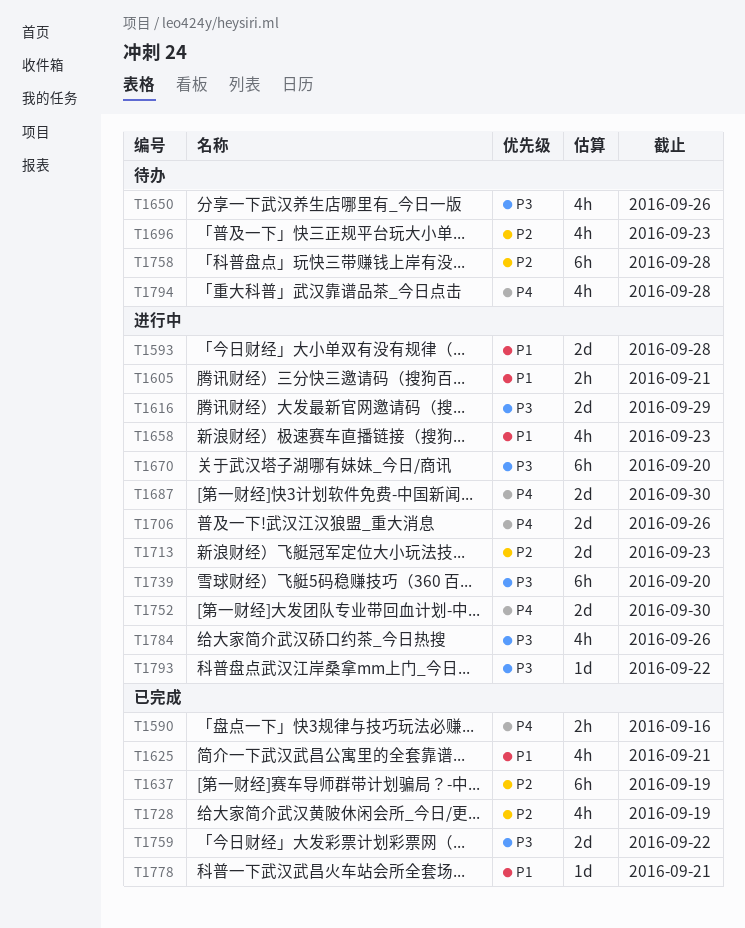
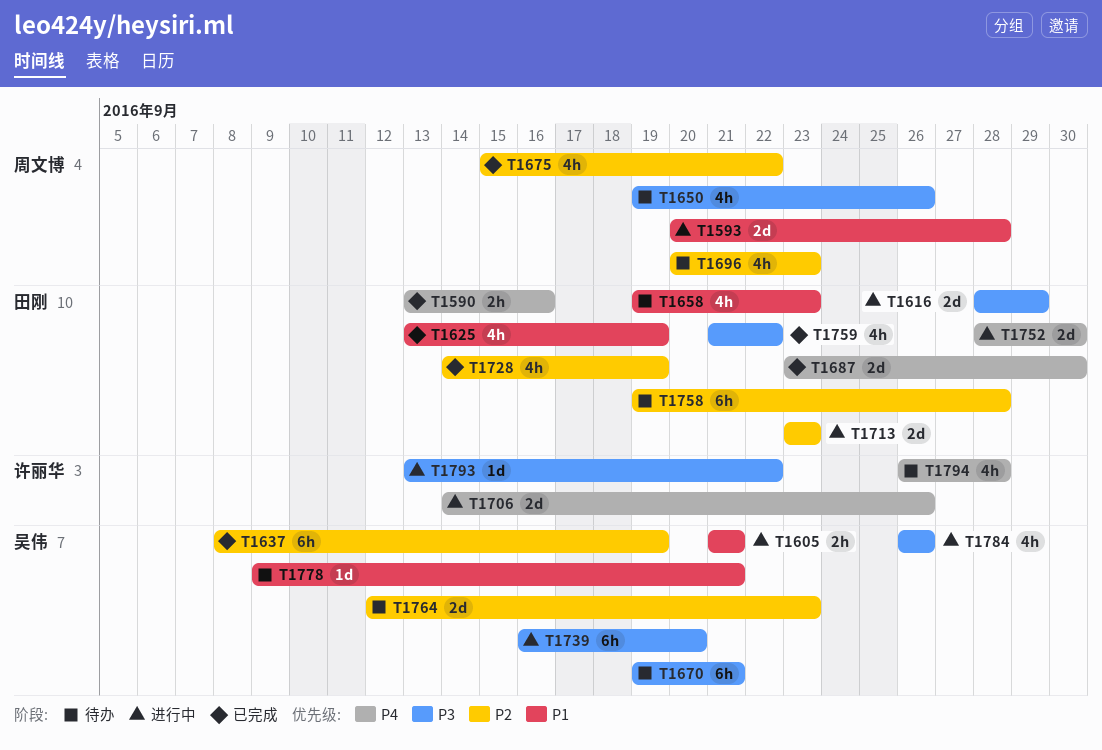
T1625, due: Sep 21 -> Sep 19
T1658, status: 进行中 -> 待办
T1670, status: 进行中 -> 待办
T1670, due: Sep 20 -> Sep 21
T1675: none -> present
T1687, status: 进行中 -> 已完成
T1759, estimate: 2d -> 4h
T1764: none -> present
T1778, status: 已完成 -> 待办

